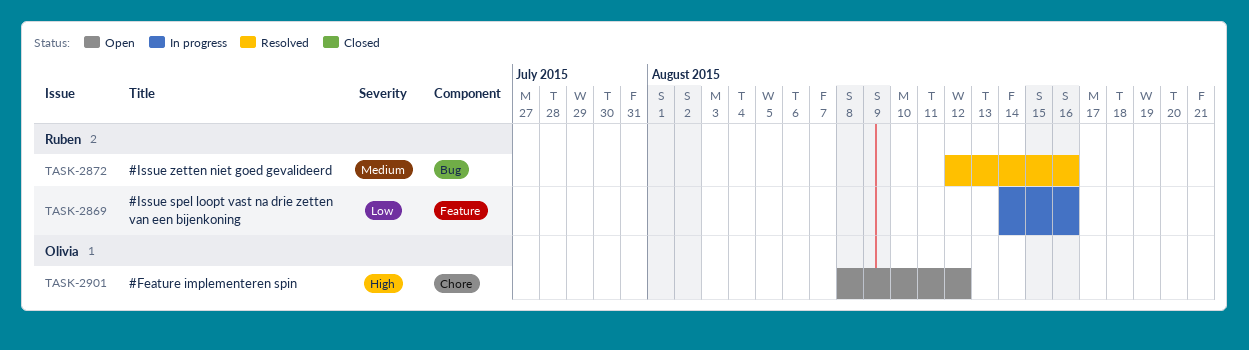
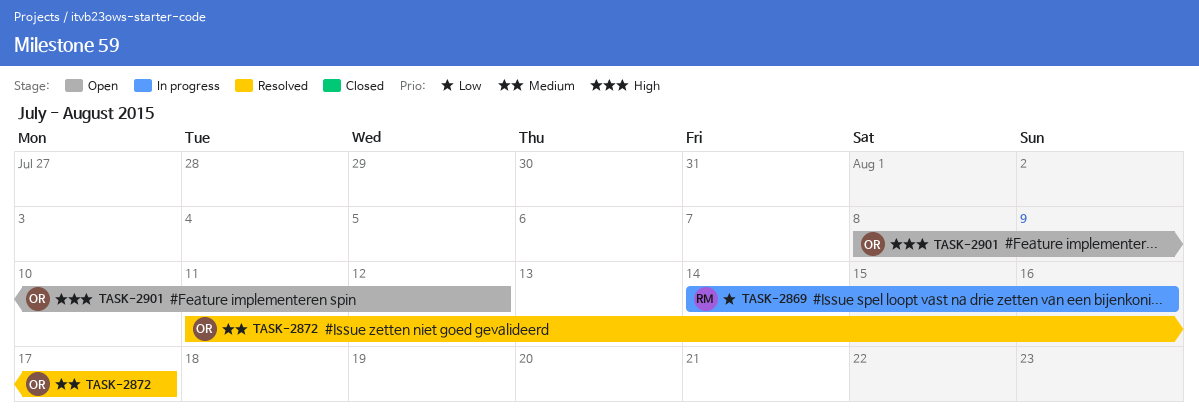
TASK-2872, owner: Ruben -> Olivia
TASK-2872, start: Aug 12 -> Aug 11
TASK-2872, due: Aug 16 -> Aug 17

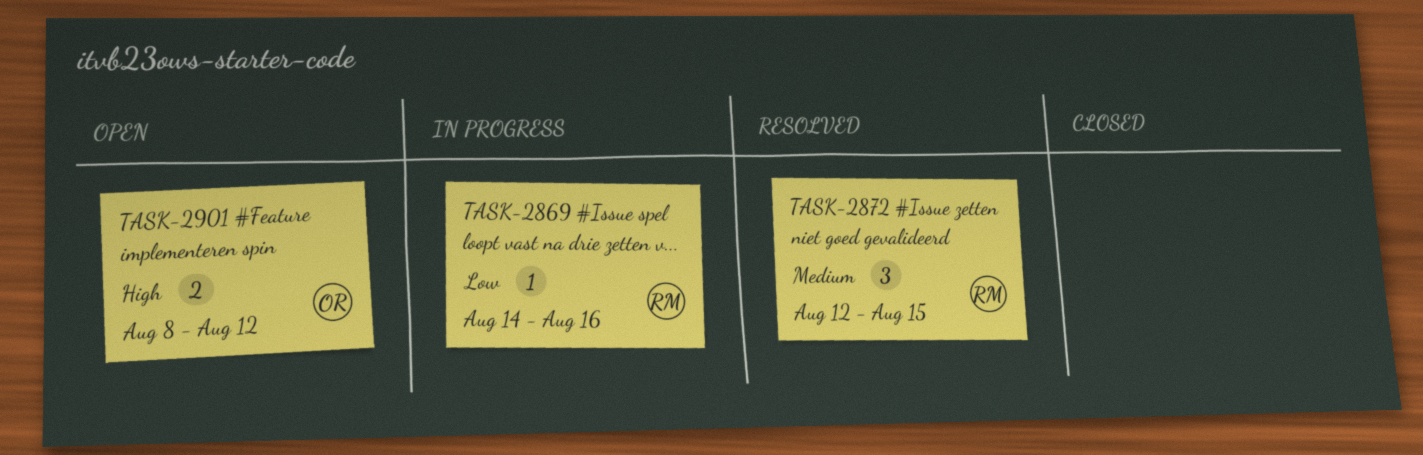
TASK-2872, owner: OR -> RM
TASK-2872, start: Aug 11 -> Aug 12
TASK-2872, due: Aug 17 -> Aug 15

